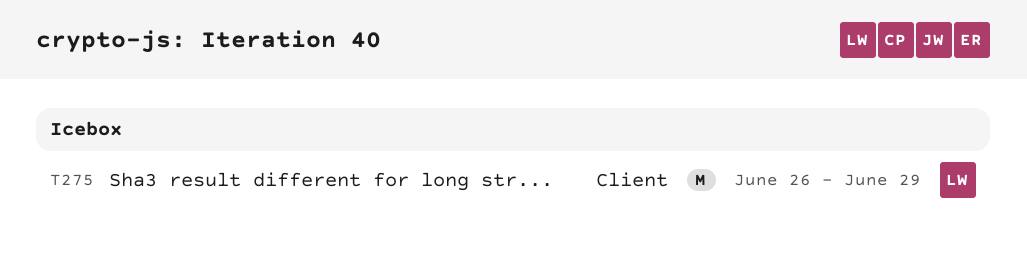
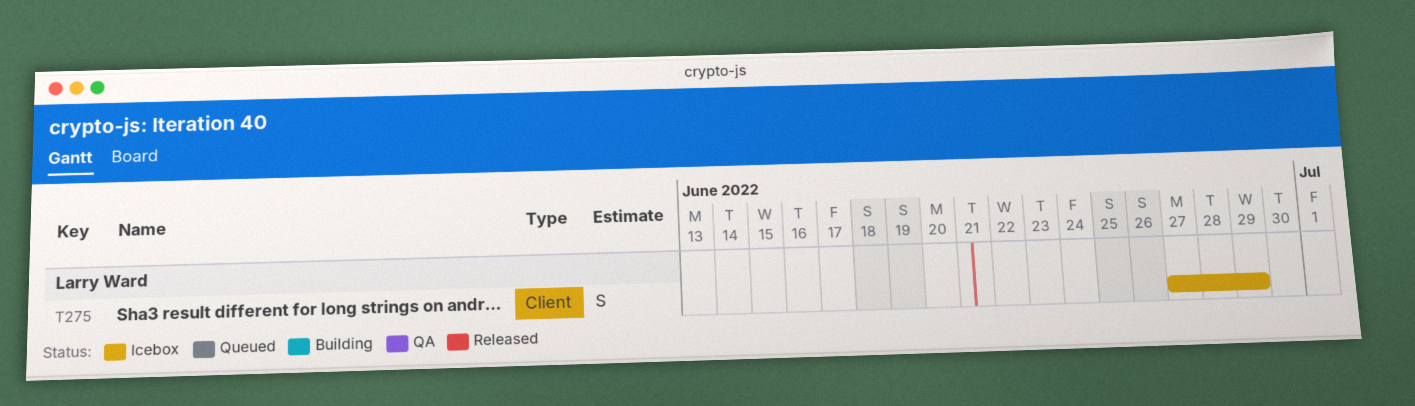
T275, estimate: M -> S
T275, start: Jun 26 -> Jun 27

